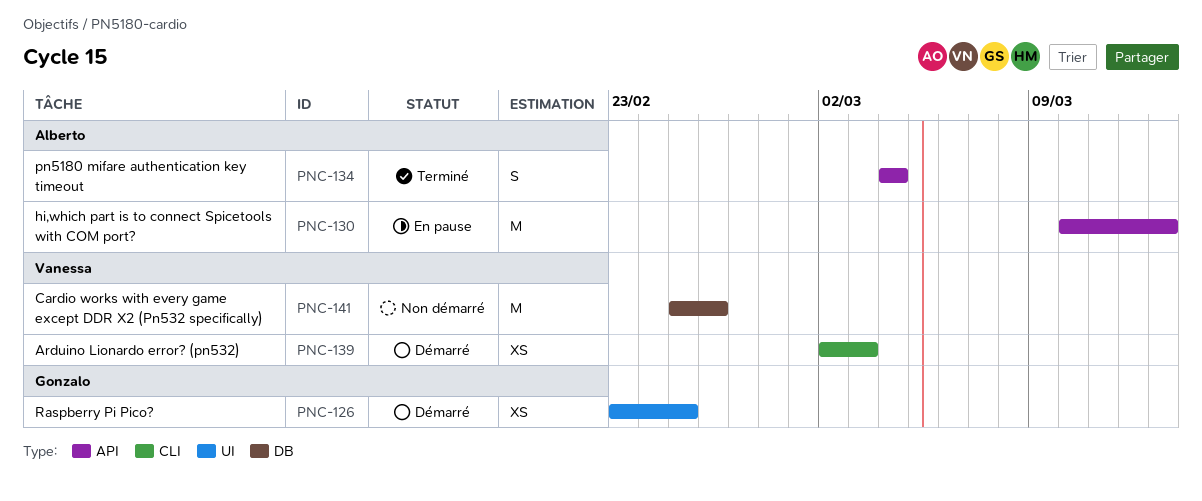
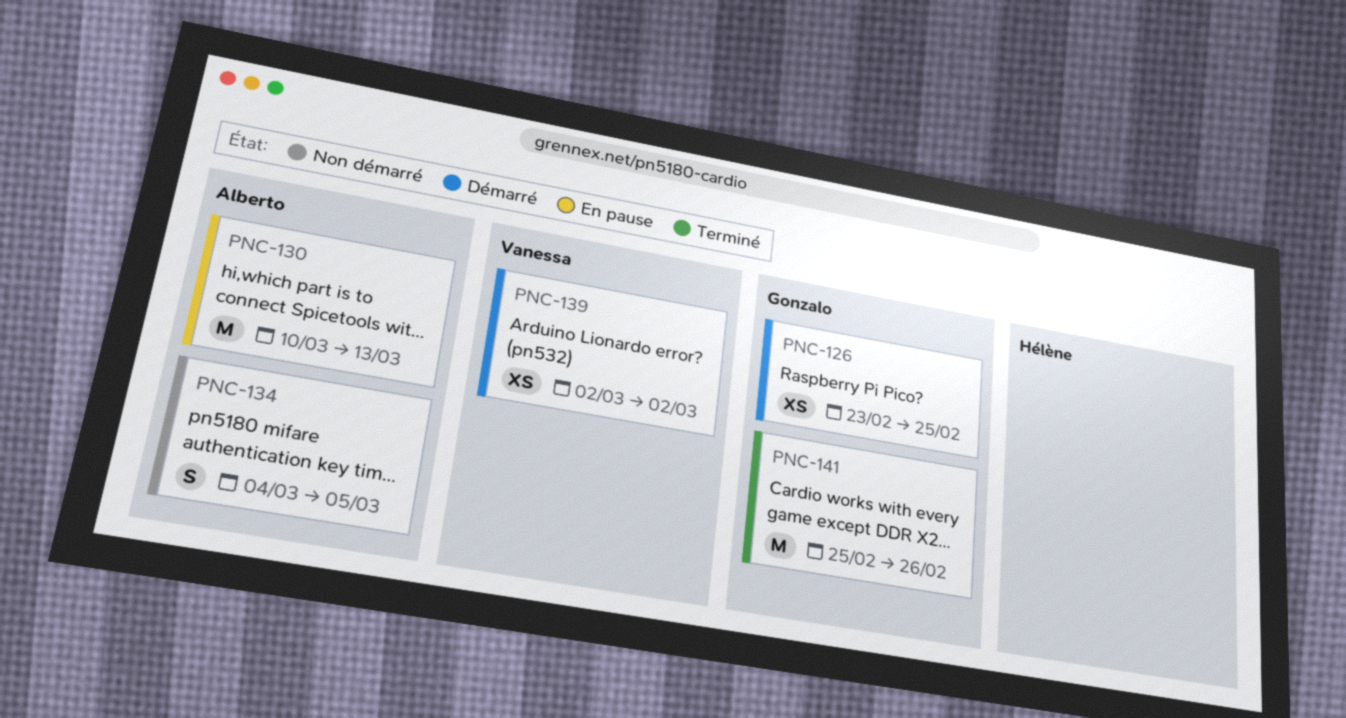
PNC-134, status: Terminé -> Non démarré
PNC-134, due: Mar 4 -> Mar 5
PNC-139, due: Mar 3 -> Mar 2
PNC-141, status: Non démarré -> Terminé
PNC-141, owner: Vanessa -> Gonzalo

